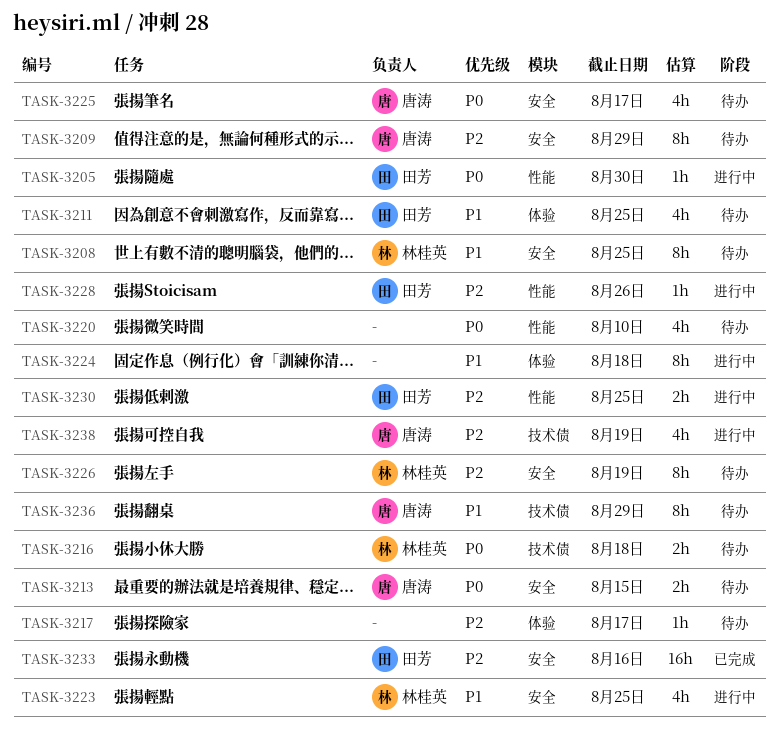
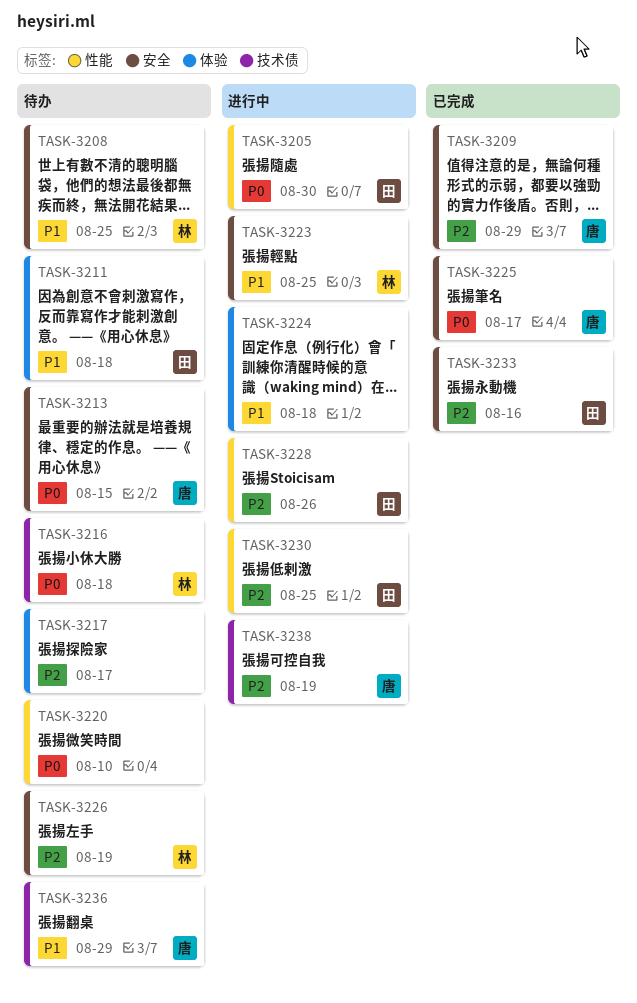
TASK-3209, status: 待办 -> 已完成
TASK-3211, due: Aug 25 -> Aug 18
TASK-3225, status: 待办 -> 已完成

